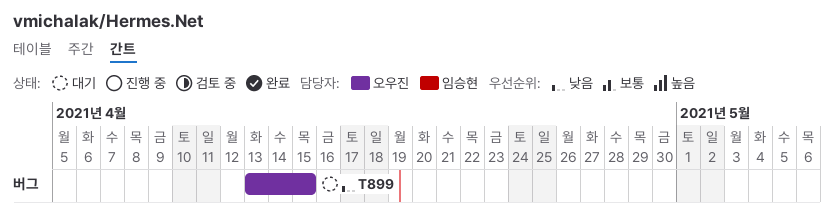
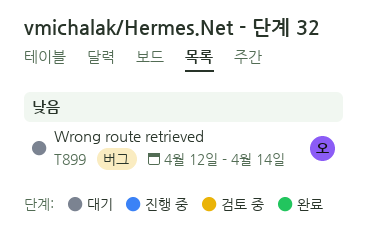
T899, start: Apr 13 -> Apr 12
T899, due: Apr 15 -> Apr 14

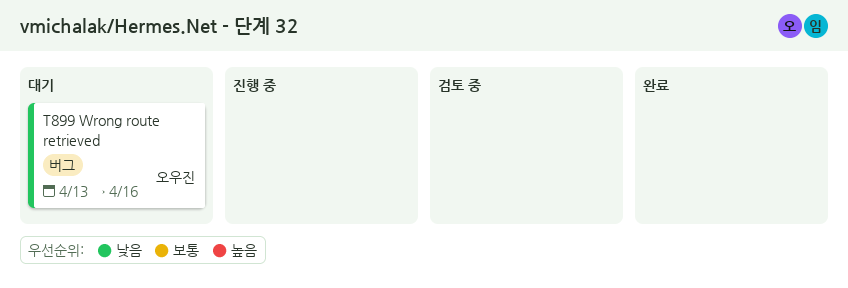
T899, start: Apr 12 -> Apr 13
T899, due: Apr 14 -> Apr 16

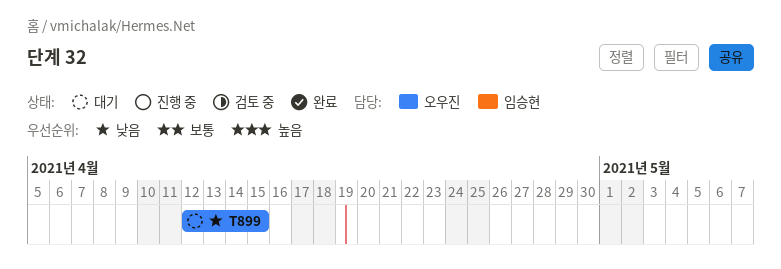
T899, start: Apr 13 -> Apr 12
T899, due: Apr 16 -> Apr 15

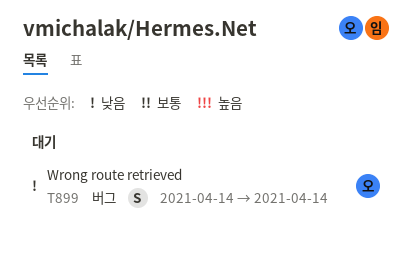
T899, start: Apr 12 -> Apr 14
T899, due: Apr 15 -> Apr 14

